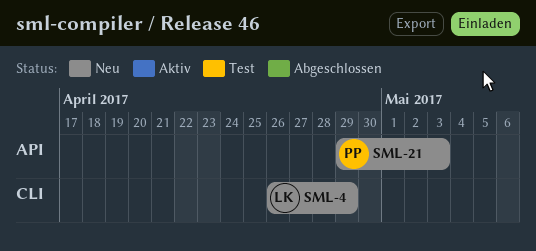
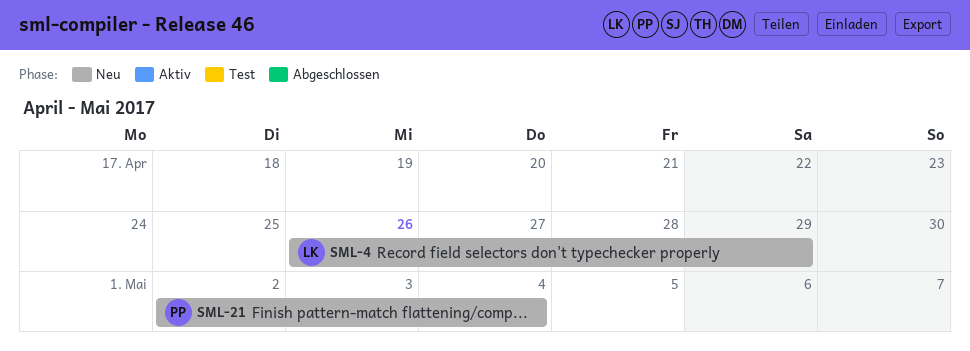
SML-21, start: Apr 29 -> May 2
SML-21, due: May 3 -> May 4

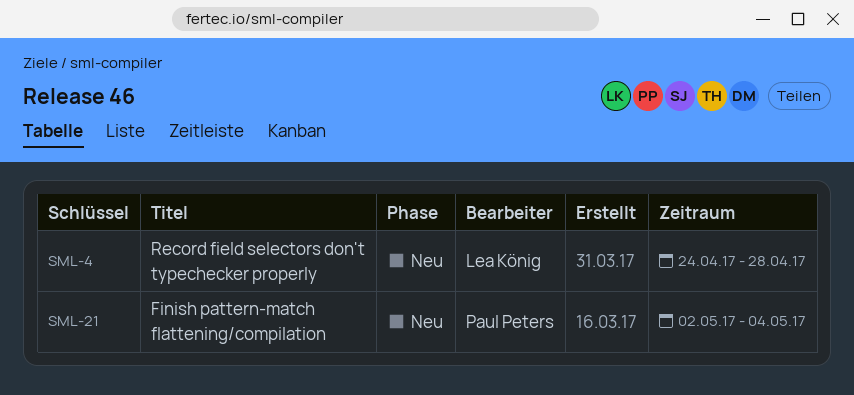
SML-4, start: Apr 26 -> Apr 24
SML-4, due: Apr 29 -> Apr 28

